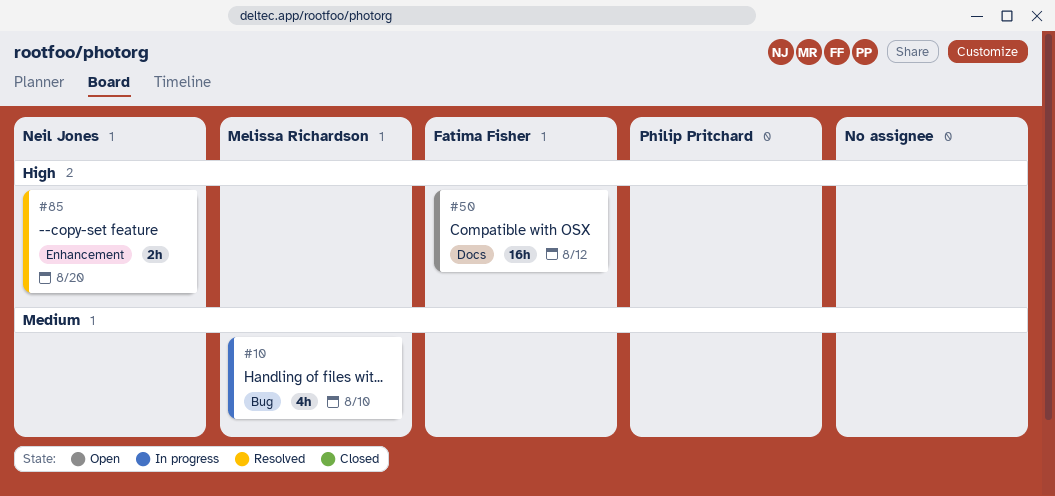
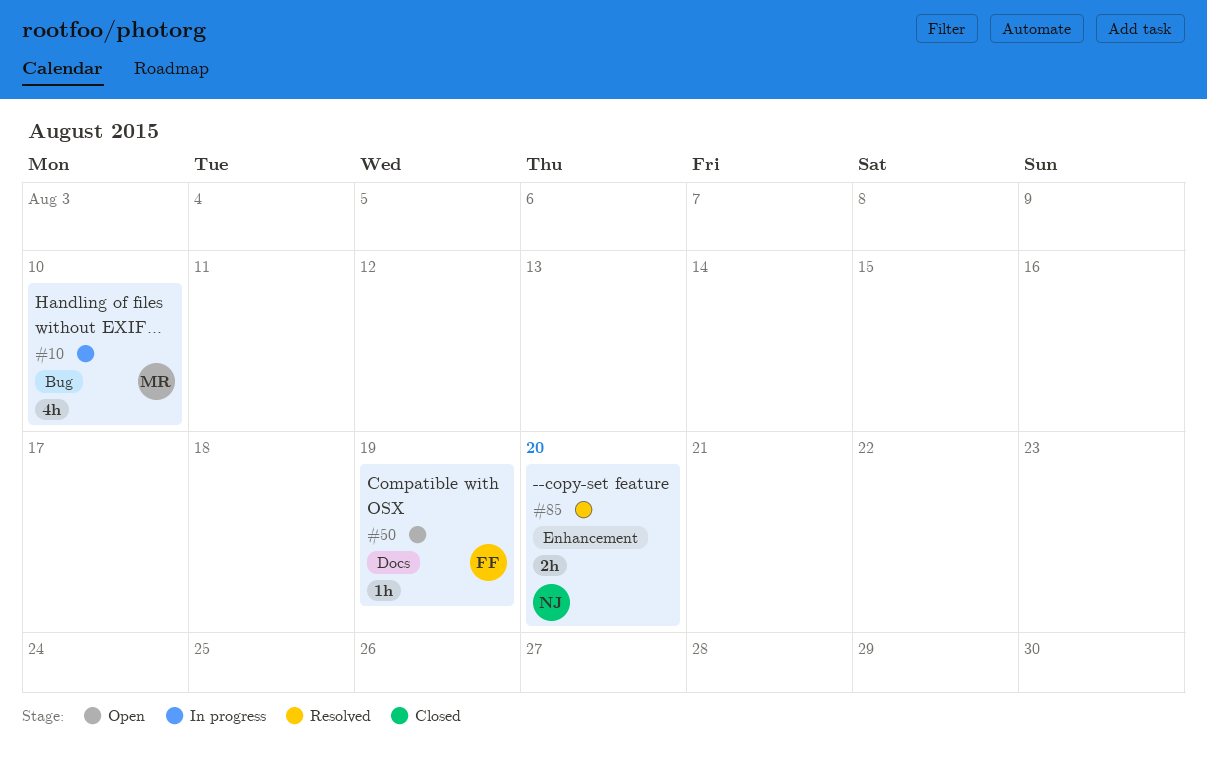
#50, estimate: 16h -> 1h
#50, due: Aug 12 -> Aug 19

